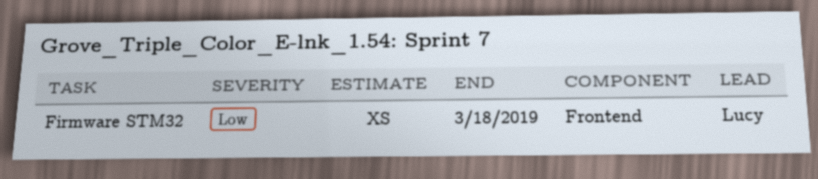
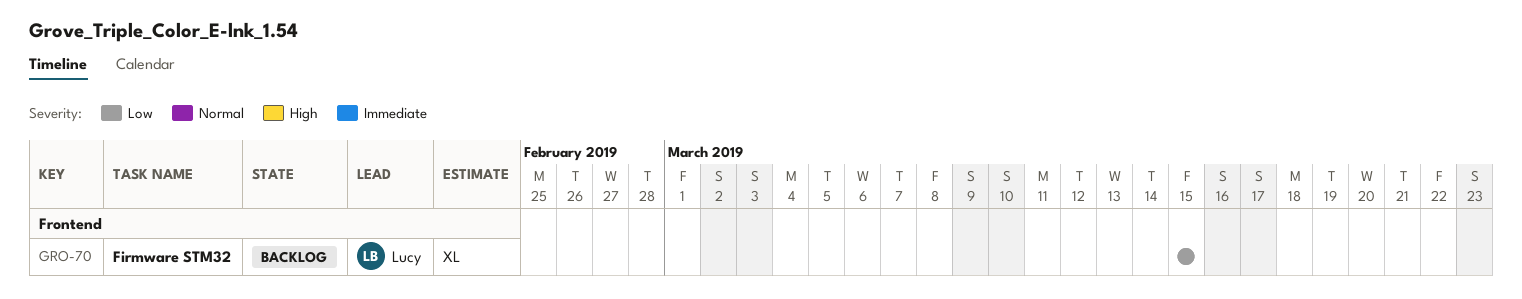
Firmware STM32, estimate: XS -> XL
Firmware STM32, due: Mar 18 -> Mar 15

